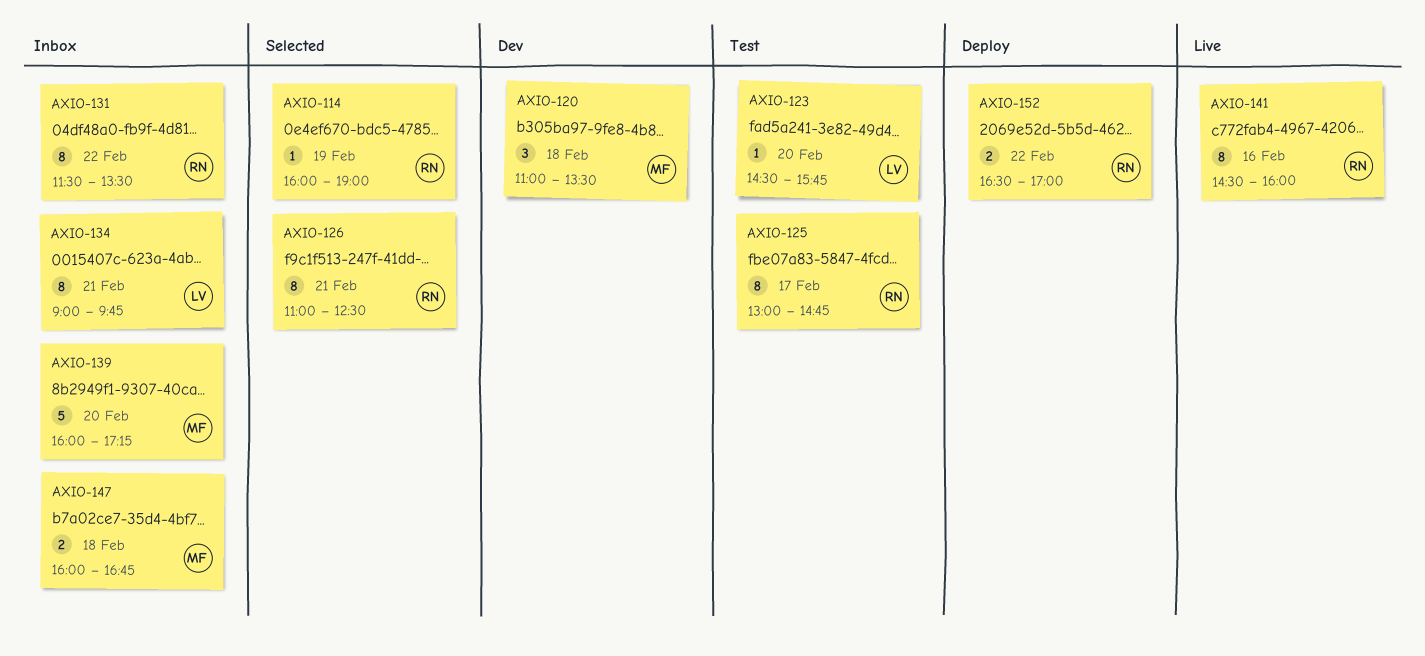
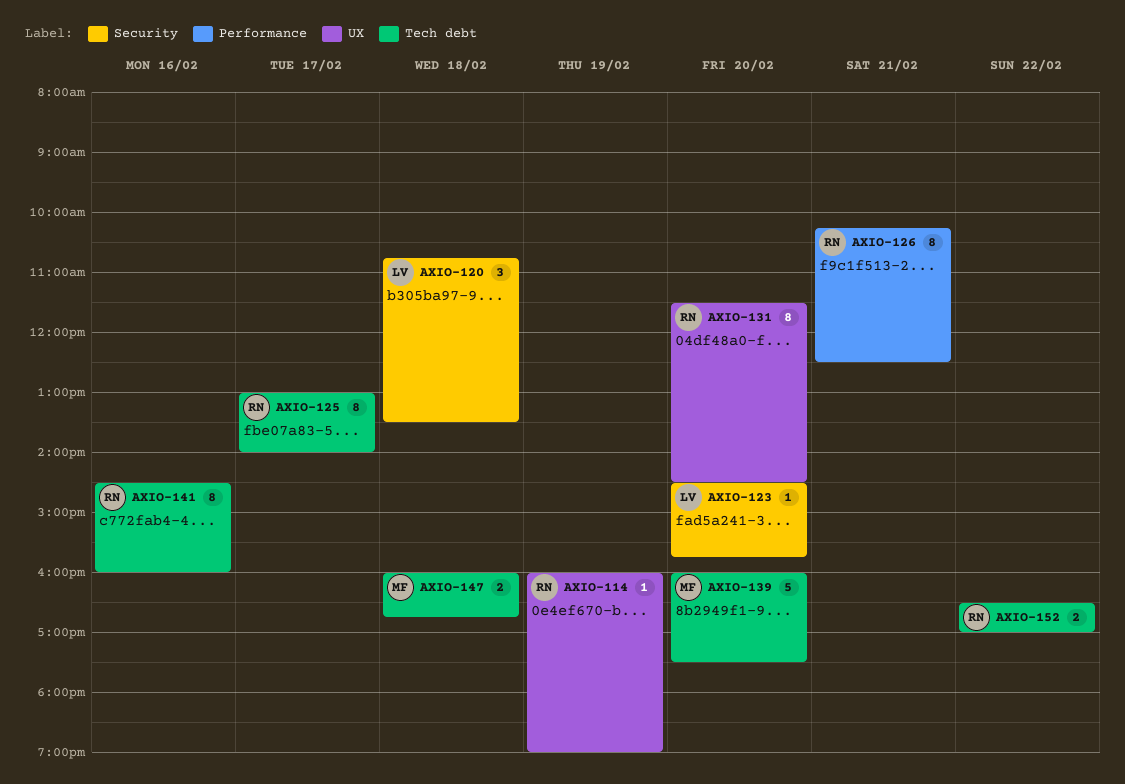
AXIO-120, owner: MF -> LV
AXIO-120, begins: 11:00 -> 10:45
AXIO-125, ends: 14:45 -> 14:00
AXIO-126, begins: 11:00 -> 10:15
AXIO-131, day: Feb 22 -> Feb 20
AXIO-131, ends: 13:30 -> 14:30
AXIO-134: present -> none
AXIO-139, ends: 17:15 -> 17:30

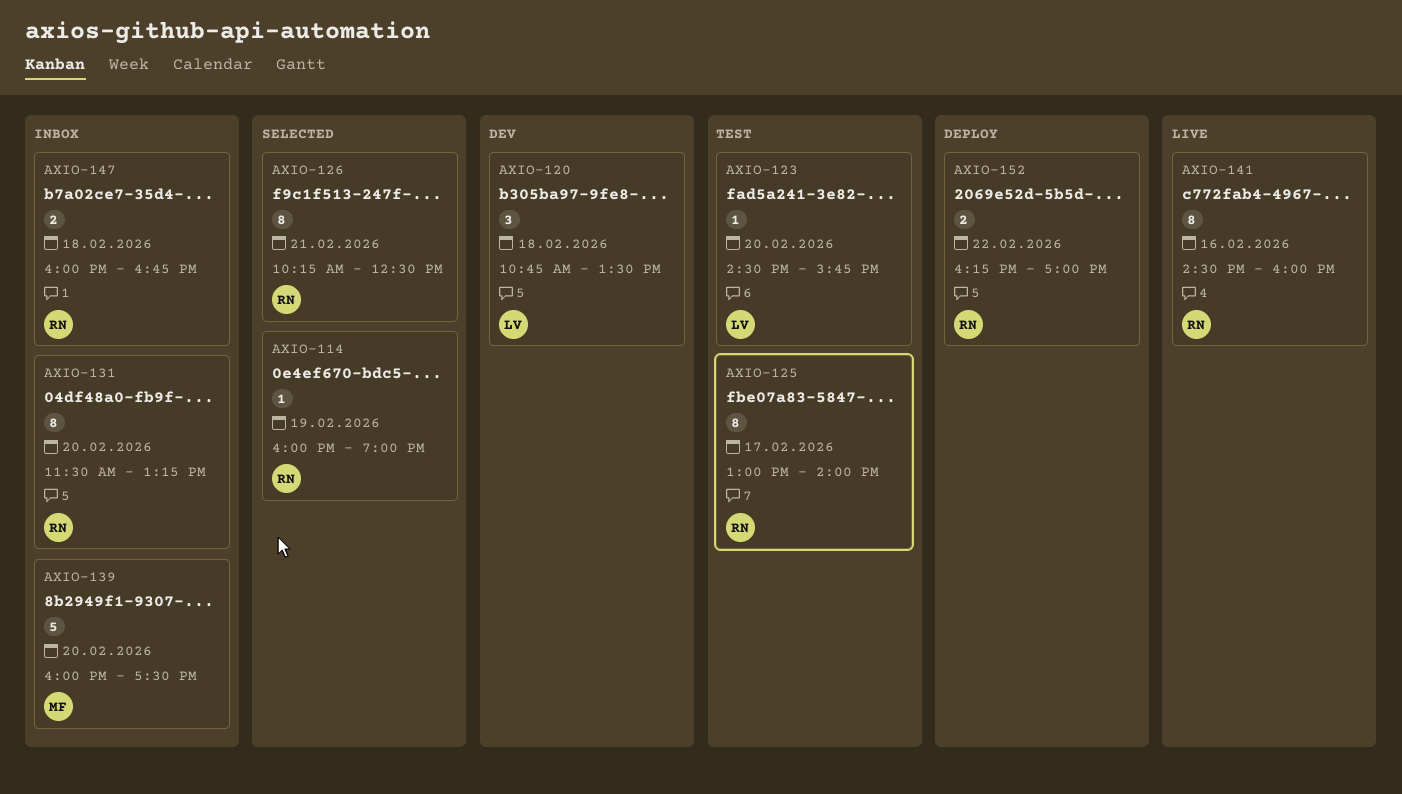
AXIO-131, ends: 14:30 -> 13:15
AXIO-147, owner: MF -> RN
AXIO-152, begins: 16:30 -> 16:15

